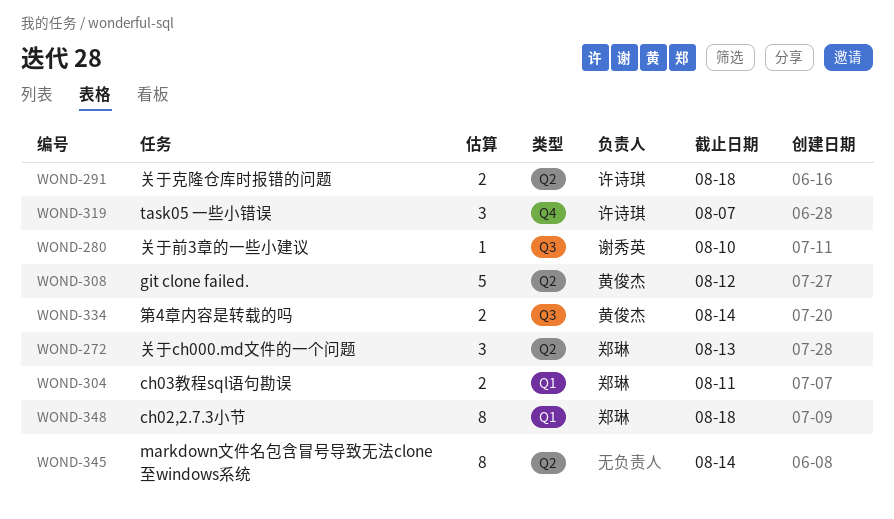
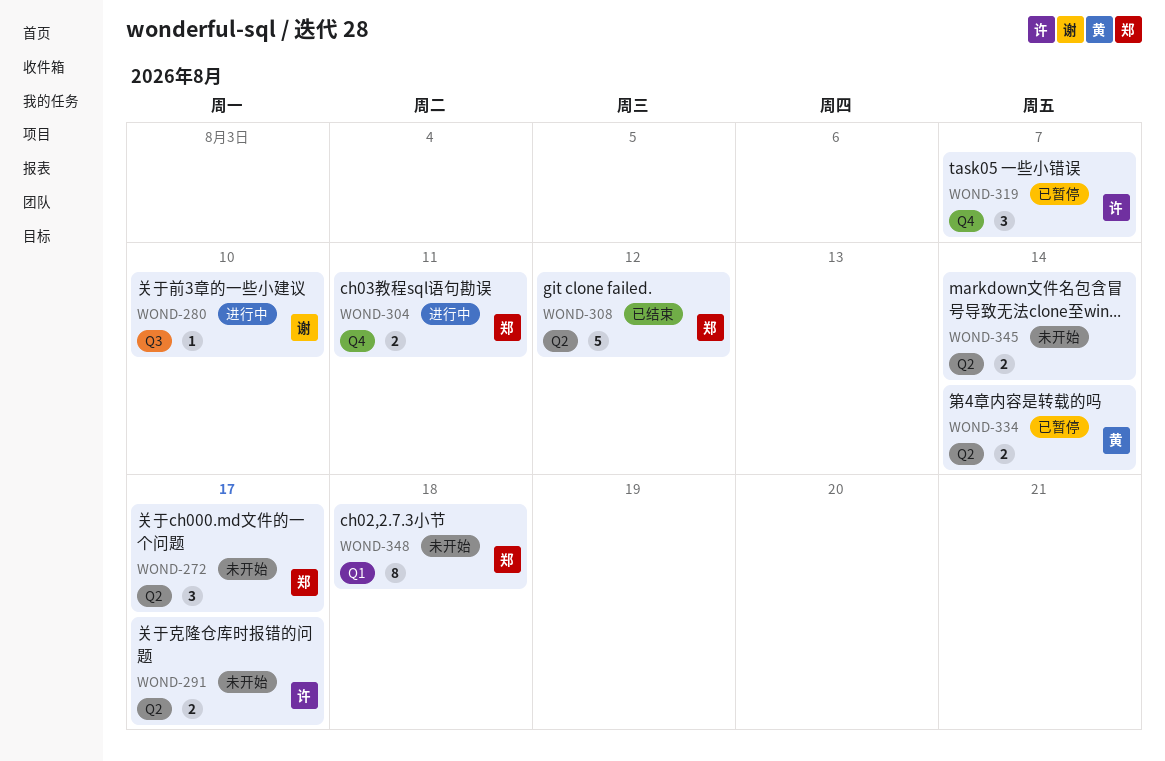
WOND-272, due: Aug 13 -> Aug 17
WOND-291, due: Aug 18 -> Aug 17
WOND-304, label: Q1 -> Q4
WOND-308, owner: 黄俊杰 -> 郑琳
WOND-334, label: Q3 -> Q2
WOND-345, estimate: 8 -> 2

